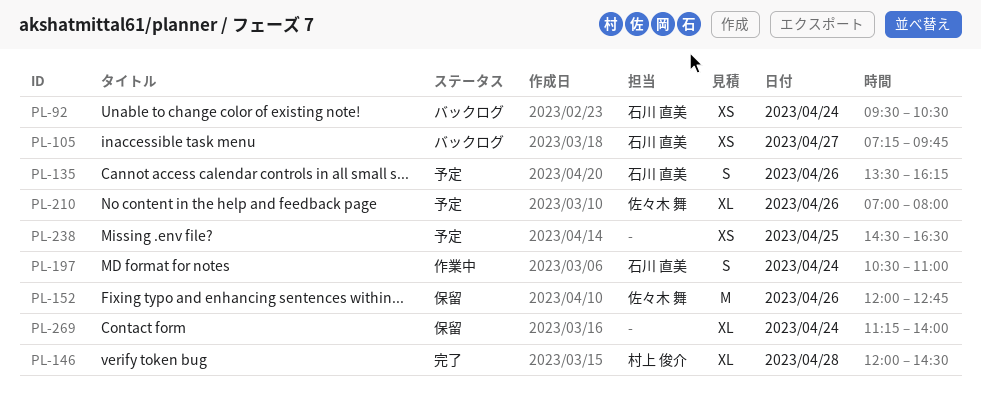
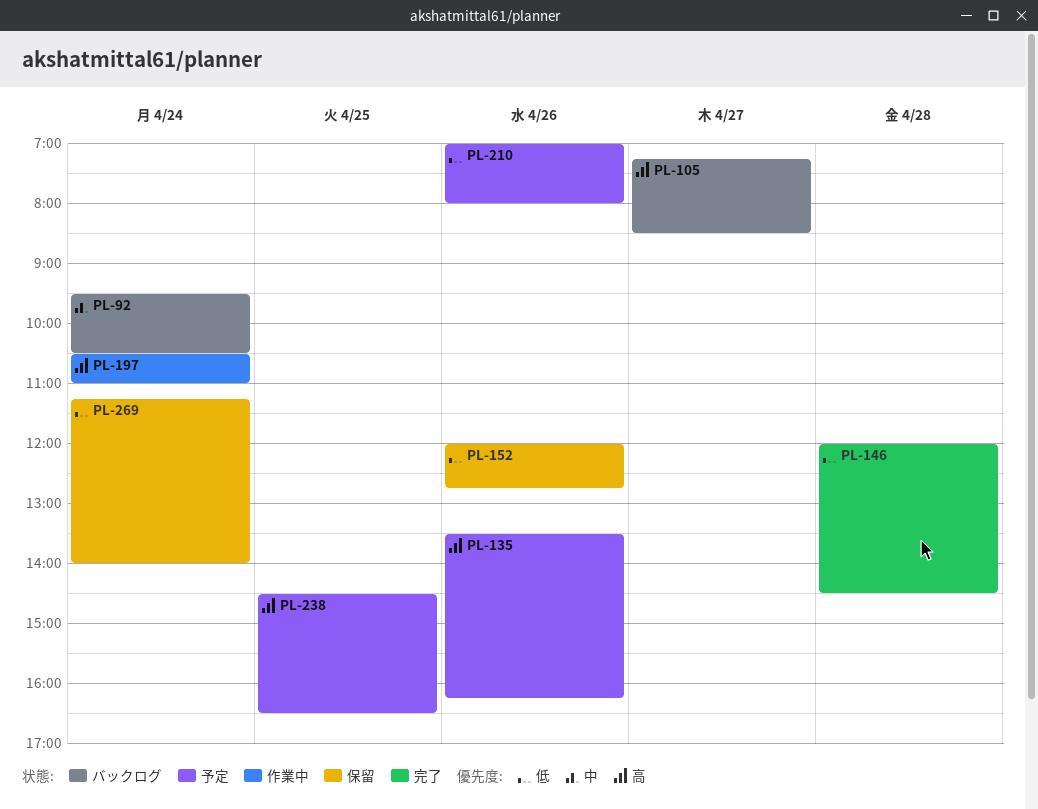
PL-105, ends: 09:45 -> 08:30

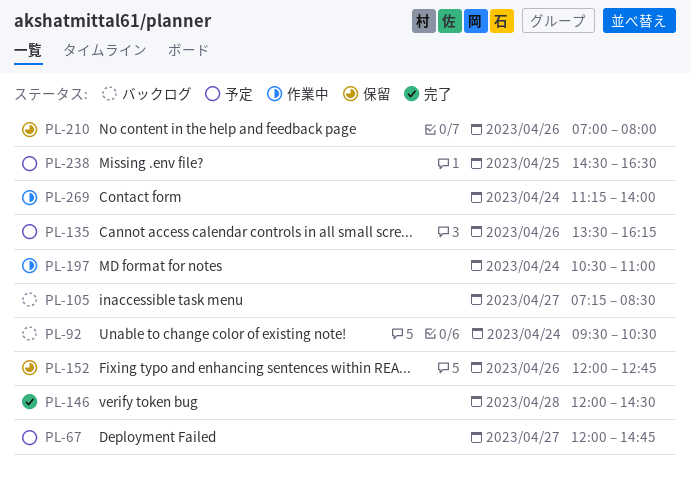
PL-67: none -> present
PL-210, status: 予定 -> 保留
PL-269, status: 保留 -> 作業中

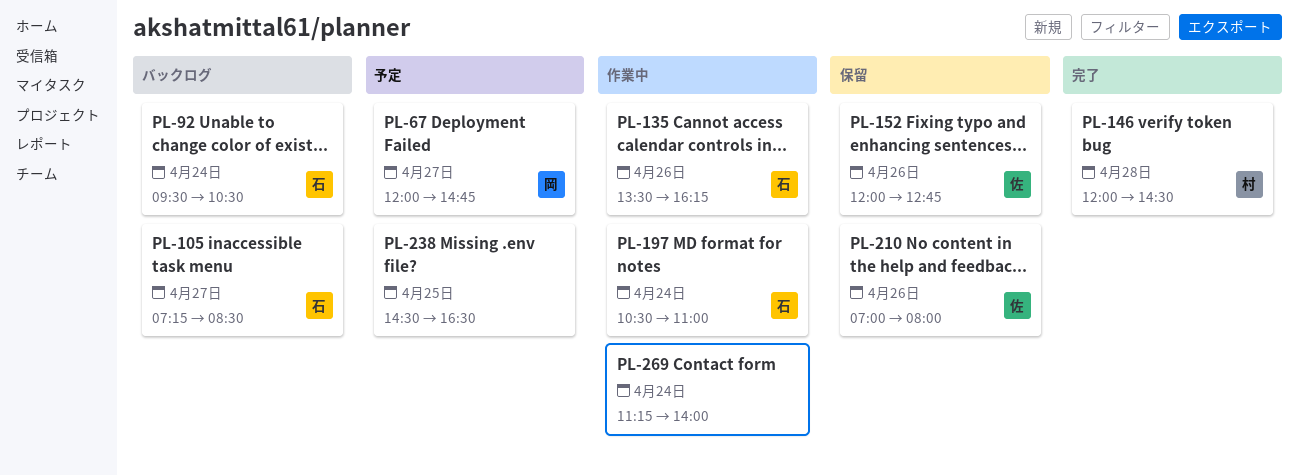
PL-135, status: 予定 -> 作業中

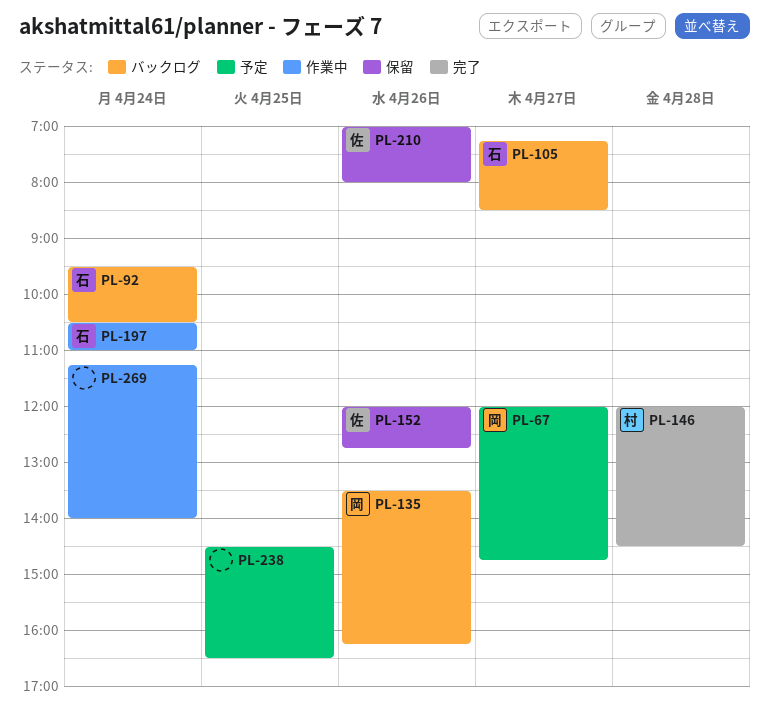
PL-135, status: 作業中 -> バックログ
PL-135, owner: 石 -> 岡

